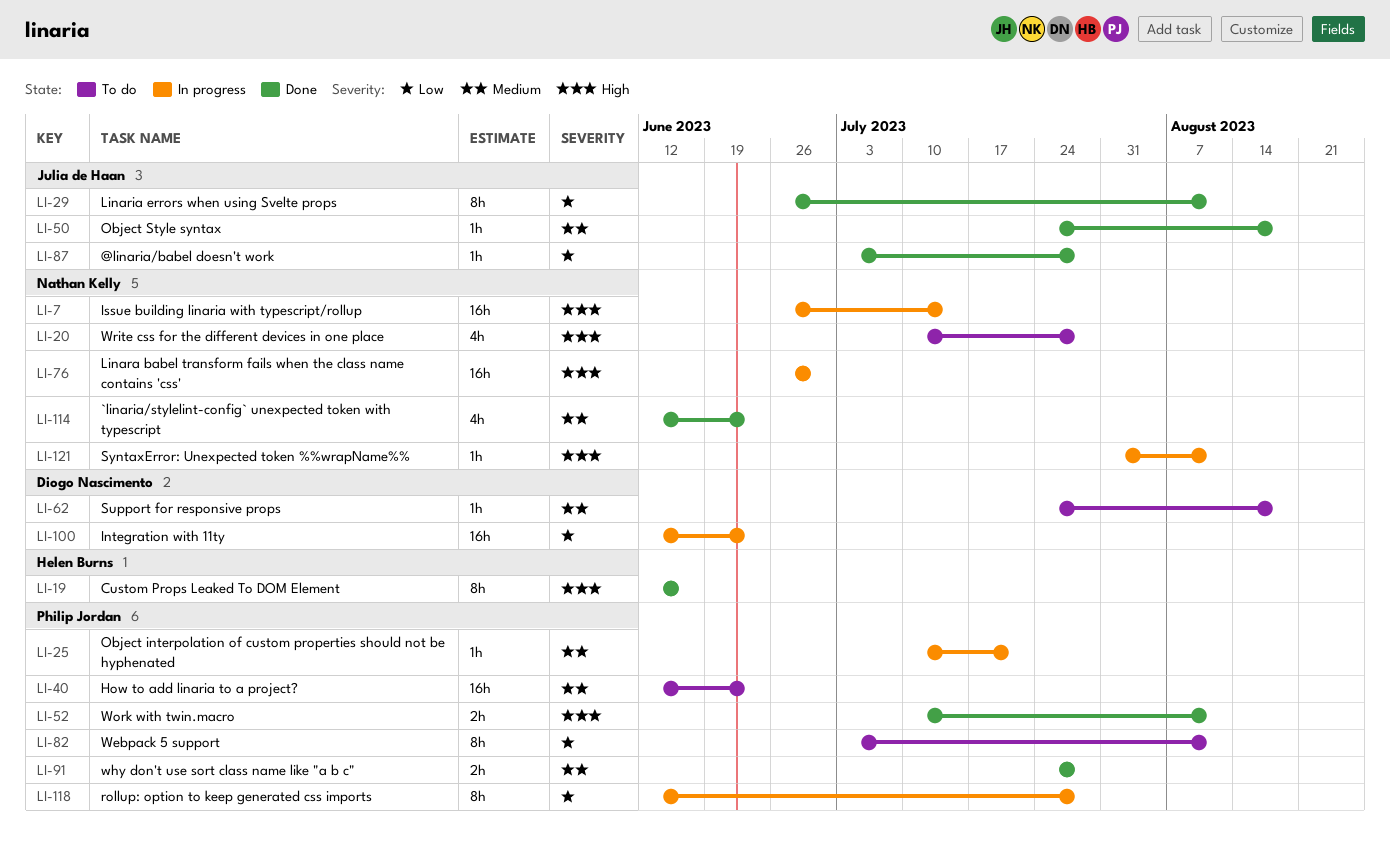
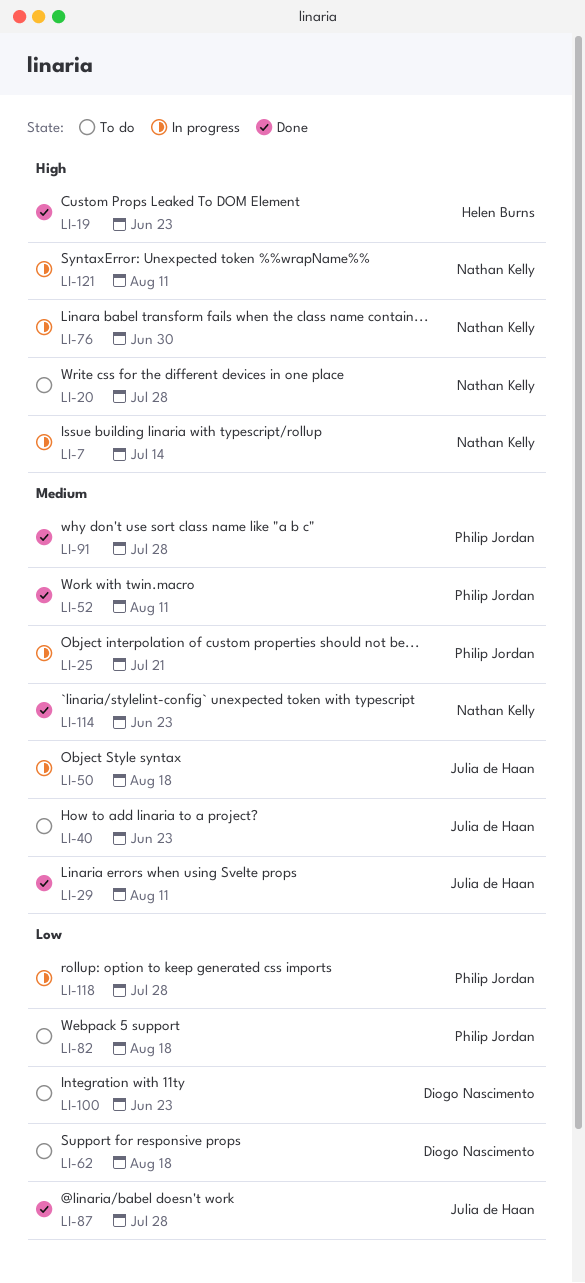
LI-19, due: Jun 16 -> Jun 23
LI-29, priority: Low -> Medium
LI-40, owner: Philip Jordan -> Julia de Haan
LI-50, status: Done -> In progress
LI-52, priority: High -> Medium
LI-62, priority: Medium -> Low
LI-82, due: Aug 11 -> Aug 18
LI-100, status: In progress -> To do

